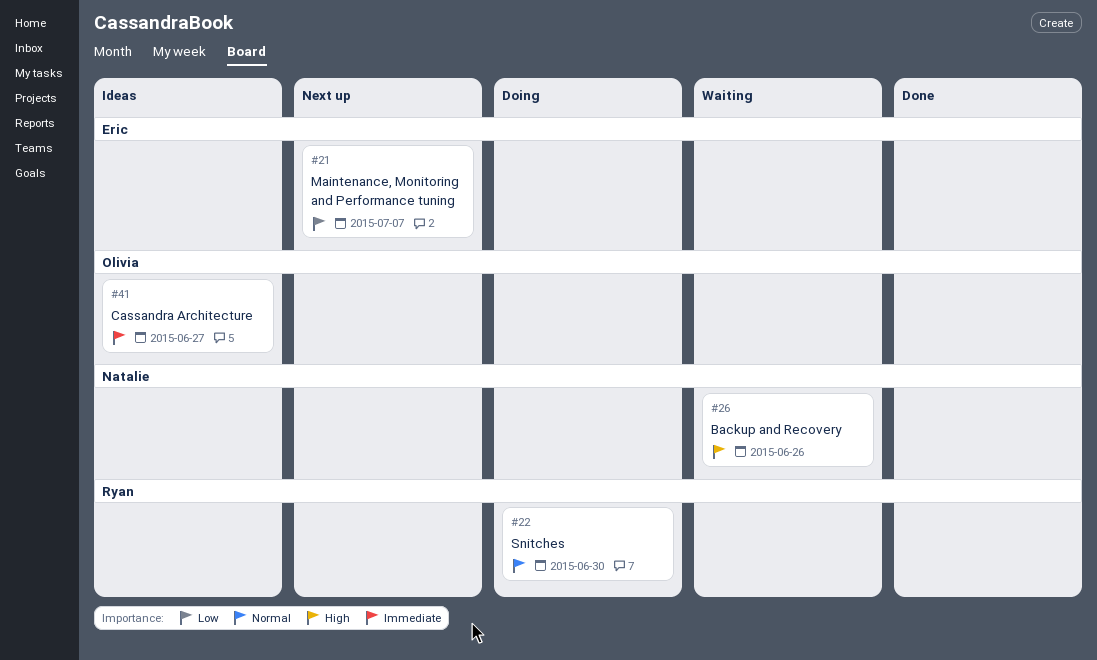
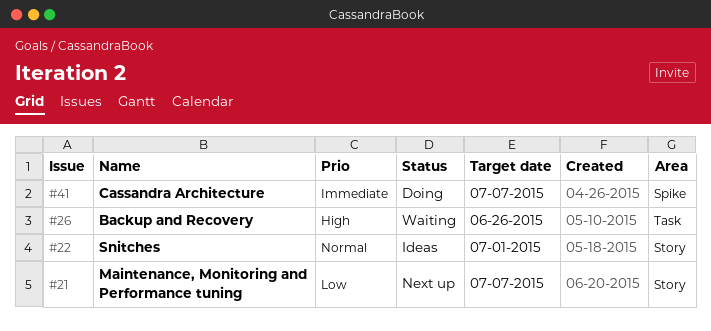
#22, status: Doing -> Ideas
#22, due: Jun 30 -> Jul 1
#41, status: Ideas -> Doing
#41, due: Jun 27 -> Jul 7

